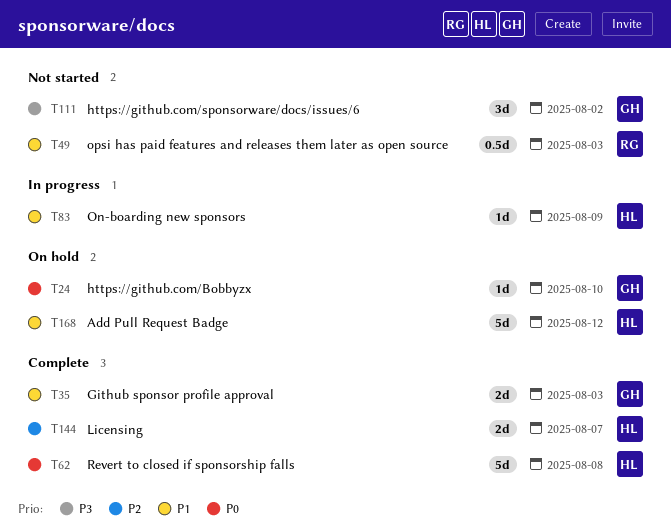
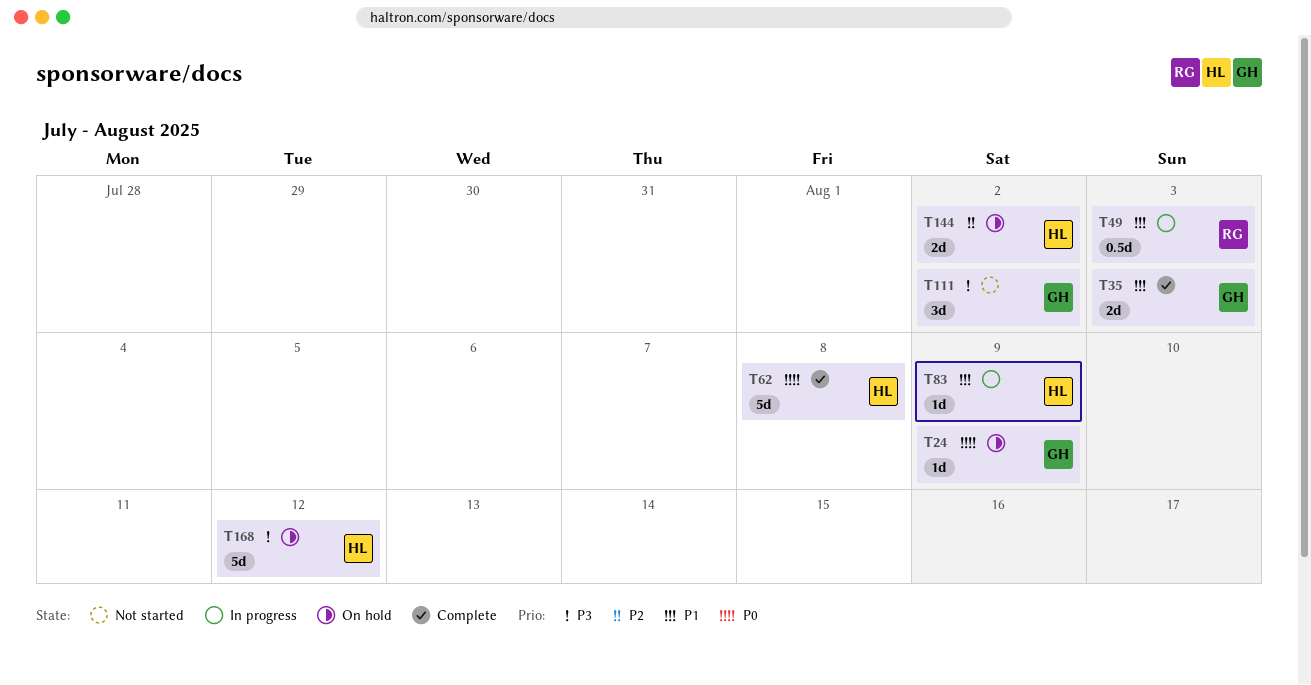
T24, due: Aug 10 -> Aug 9
T49, status: Not started -> In progress
T144, status: Complete -> On hold
T144, due: Aug 7 -> Aug 2
T168, priority: P1 -> P3

